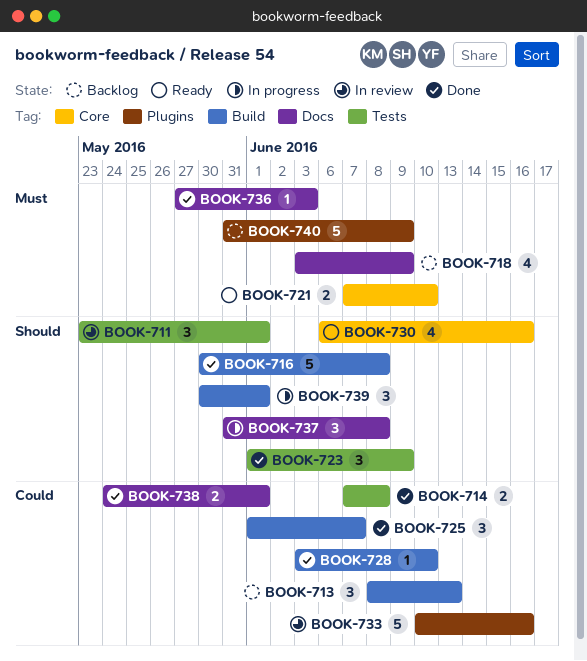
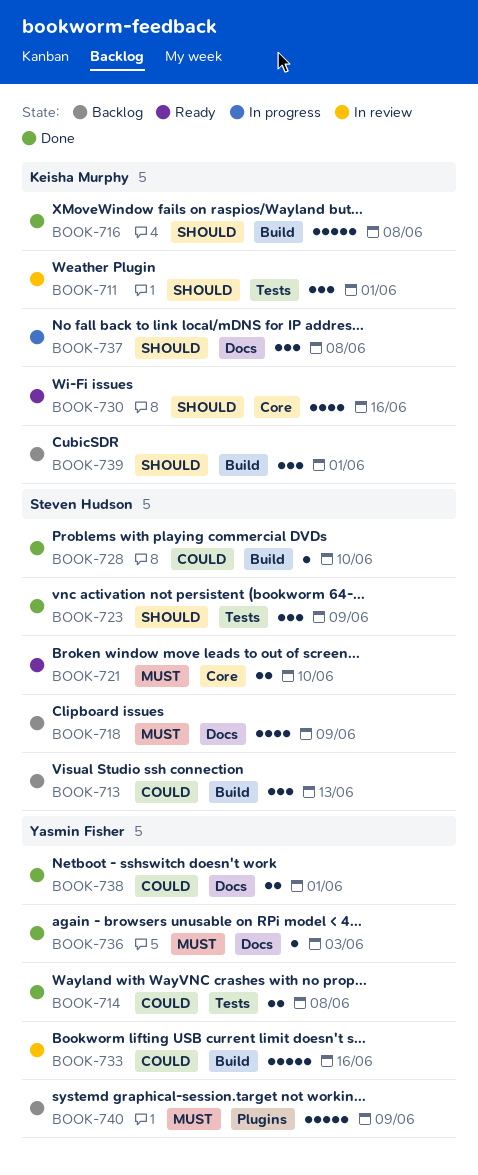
BOOK-725: present -> none
BOOK-733, label: Plugins -> Build
BOOK-739, status: In progress -> Backlog

